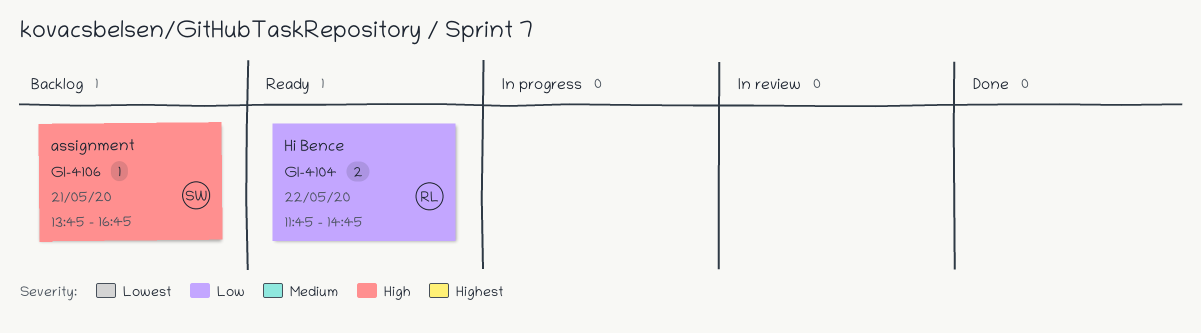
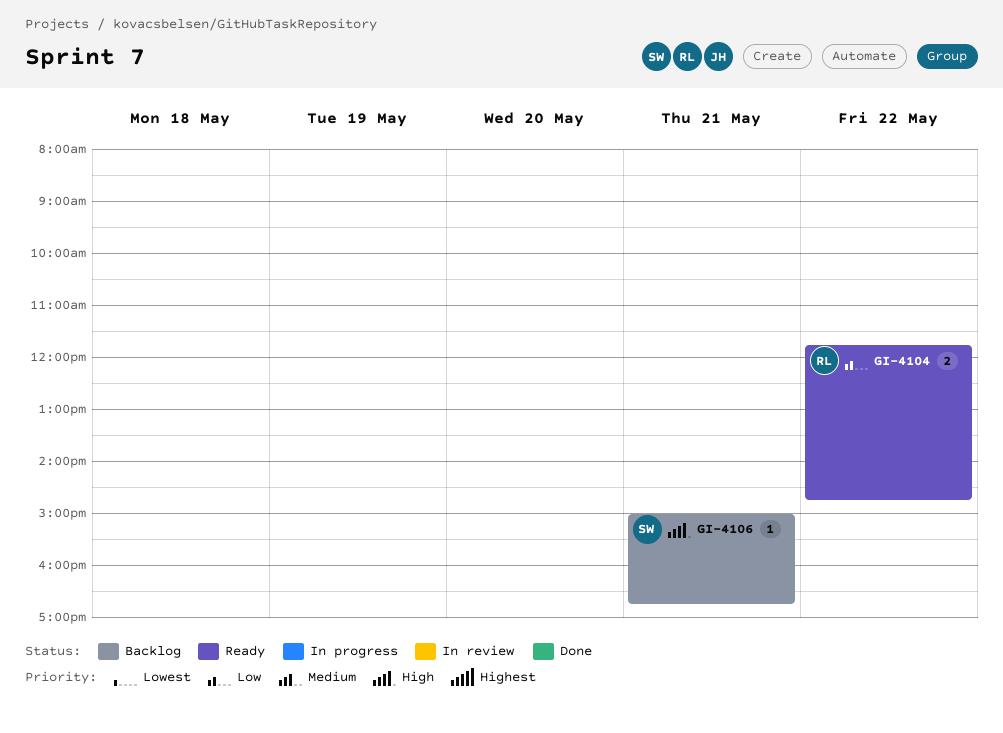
GI-4106, begins: 13:45 -> 15:00

